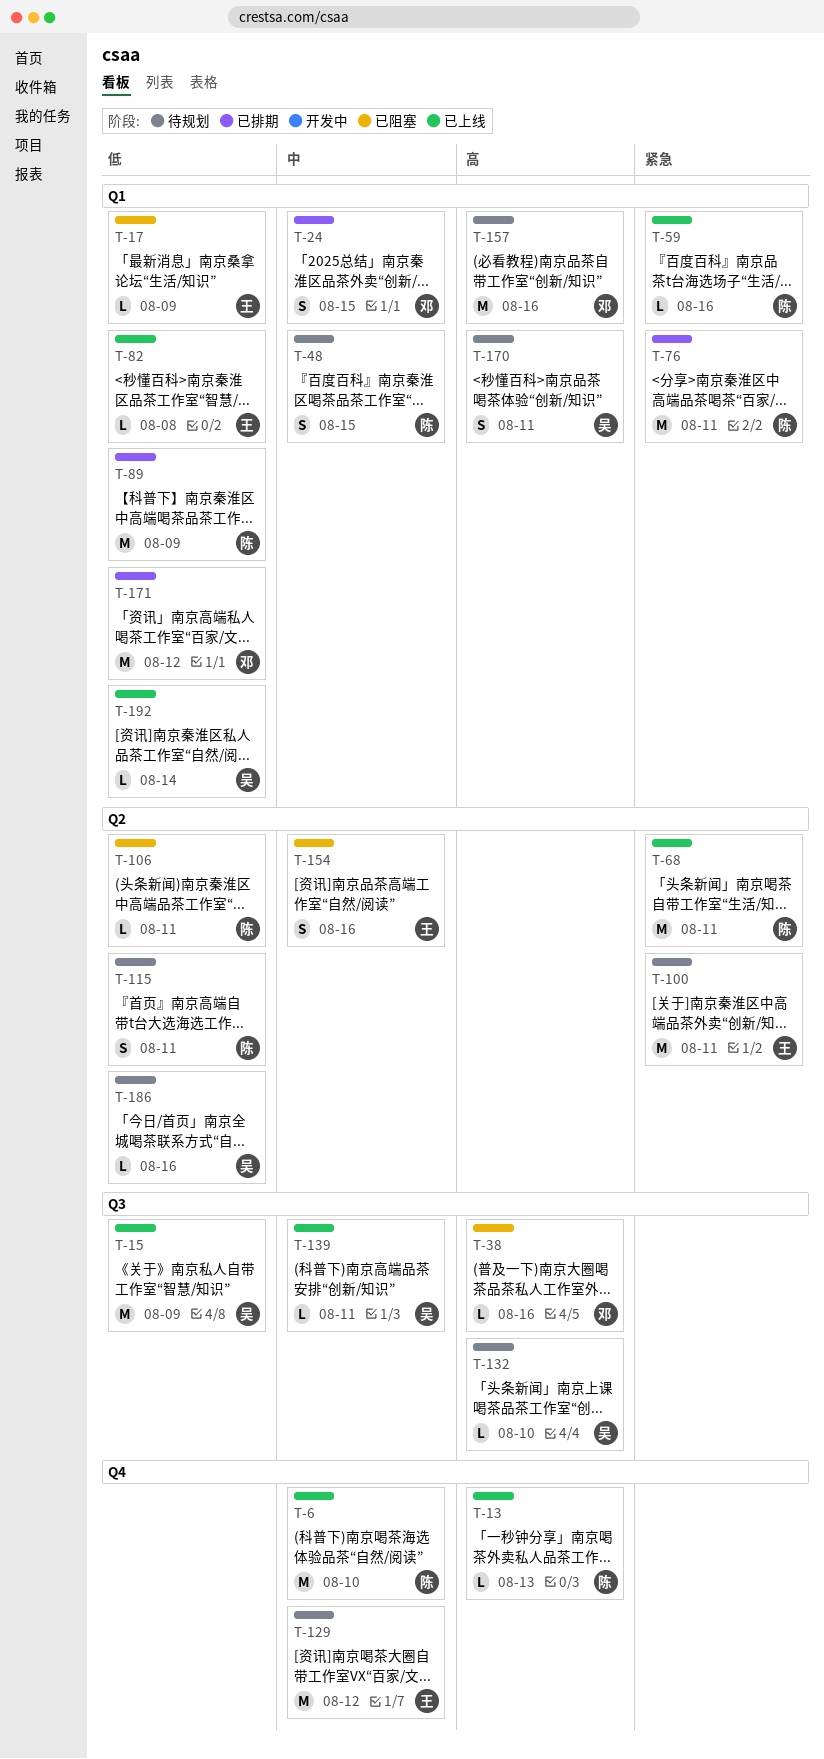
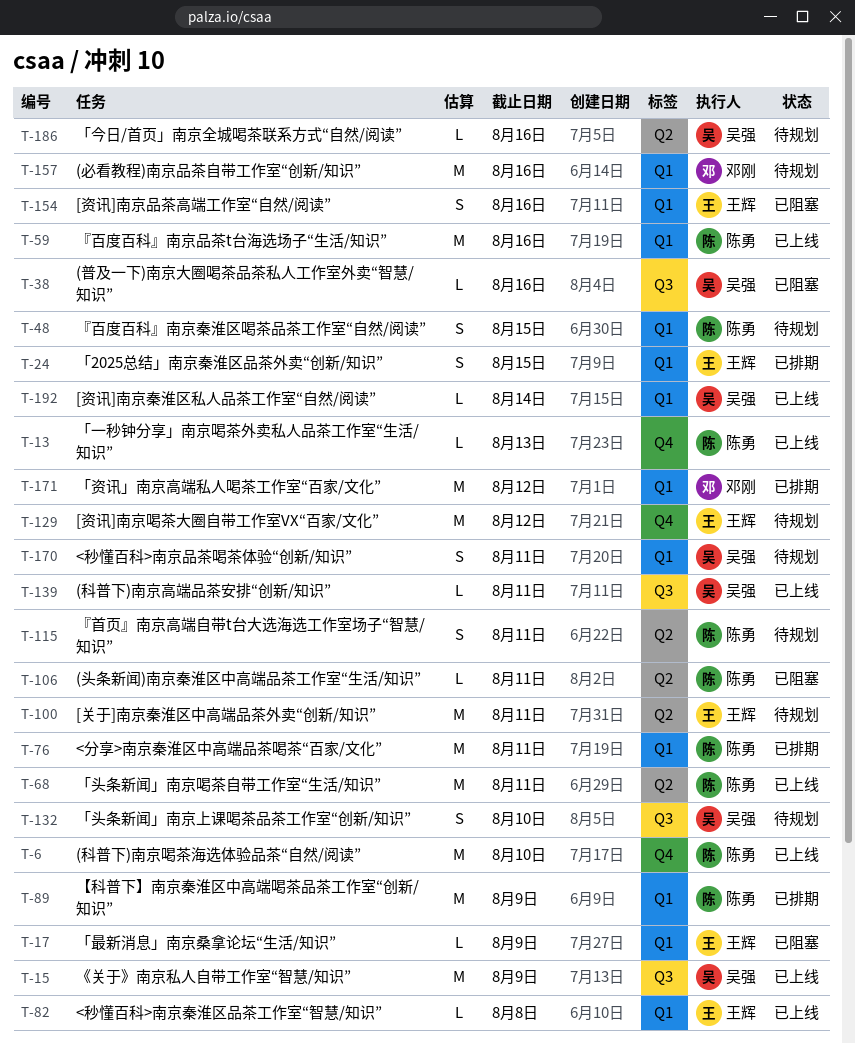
T-24, owner: 邓刚 -> 王辉
T-38, owner: 邓刚 -> 吴强
T-59, estimate: L -> M
T-132, estimate: L -> S
T-154, label: Q2 -> Q1

